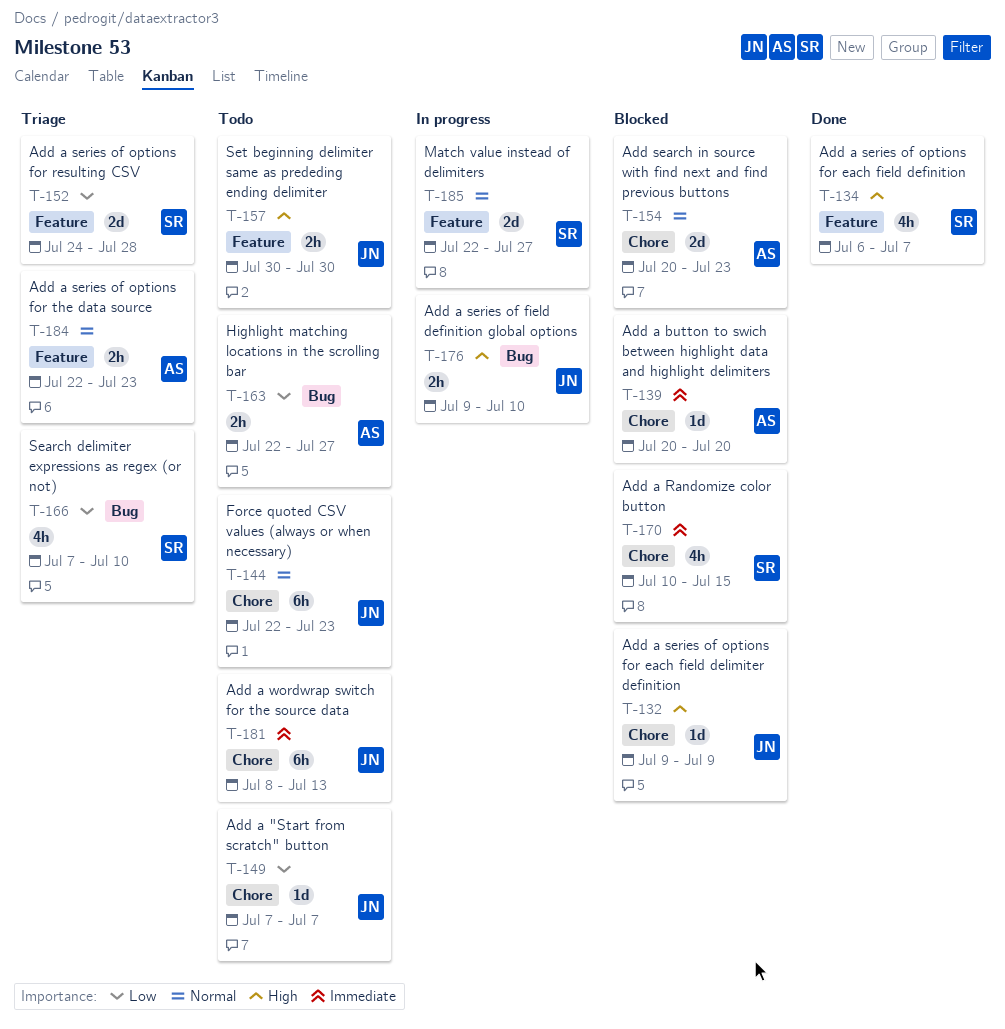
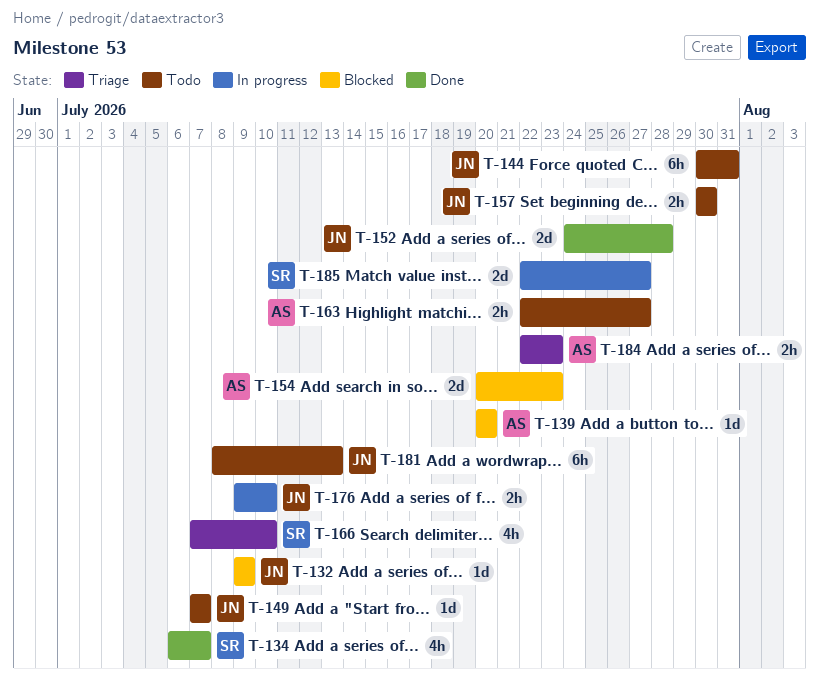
T-144, start: Jul 22 -> Jul 30
T-144, due: Jul 23 -> Jul 31
T-152, status: Triage -> Done
T-152, owner: SR -> JN
T-170: present -> none

